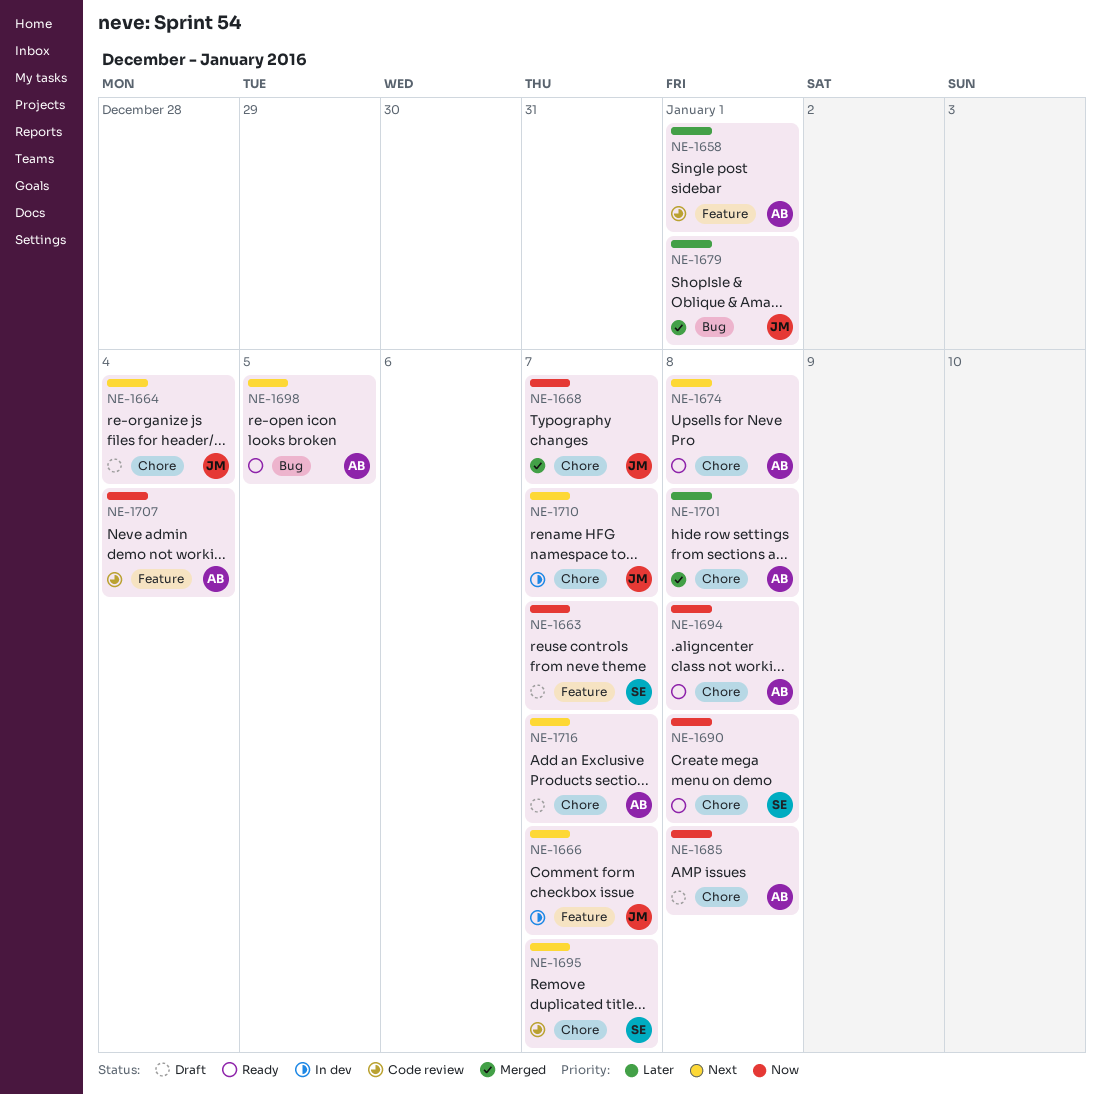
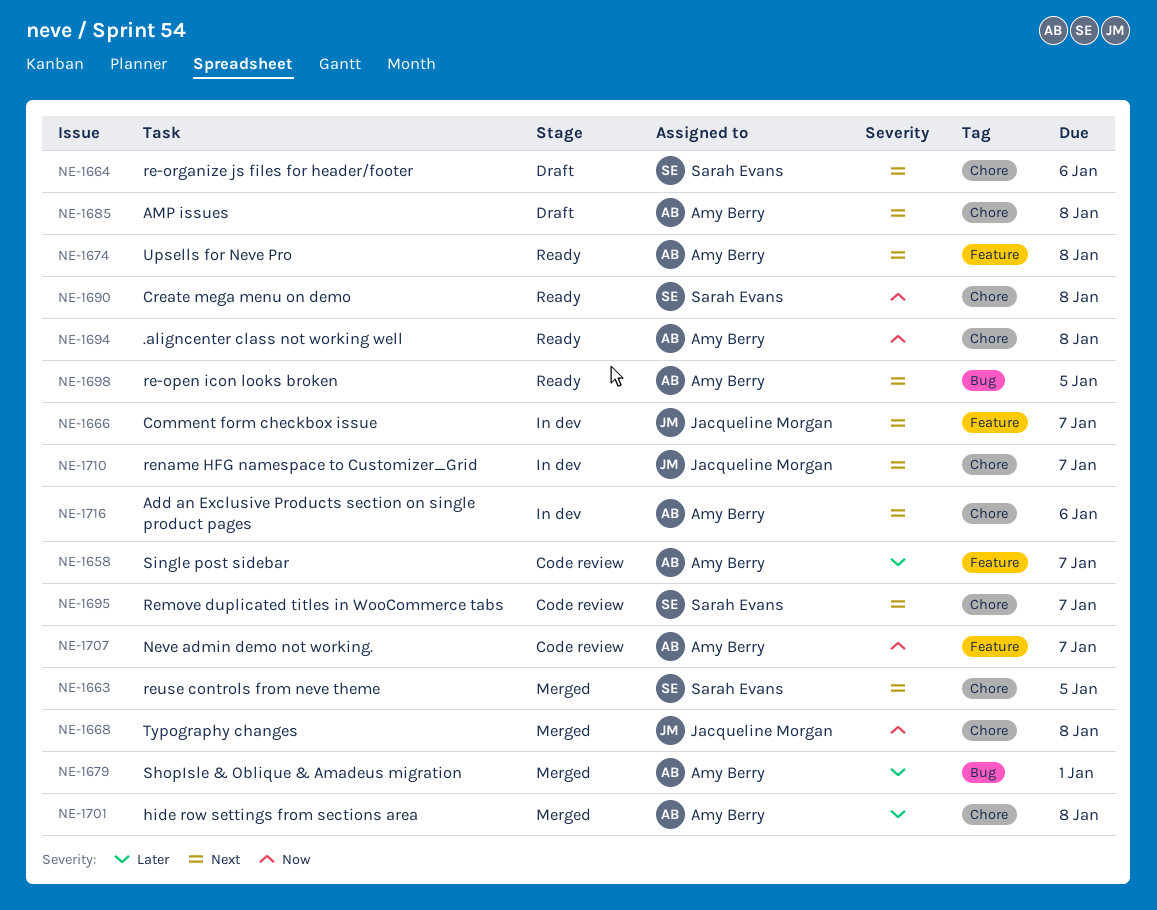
NE-1658, due: Jan 1 -> Jan 7
NE-1663, status: Draft -> Merged
NE-1663, priority: Now -> Next
NE-1663, label: Feature -> Chore
NE-1663, due: Jan 7 -> Jan 5
NE-1664, owner: Jacqueline Morgan -> Sarah Evans
NE-1664, due: Jan 4 -> Jan 6
NE-1668, due: Jan 7 -> Jan 8
NE-1674, label: Chore -> Feature
NE-1679, owner: Jacqueline Morgan -> Amy Berry
NE-1685, priority: Now -> Next
NE-1707, due: Jan 4 -> Jan 7
NE-1716, status: Draft -> In dev
NE-1716, due: Jan 7 -> Jan 6

